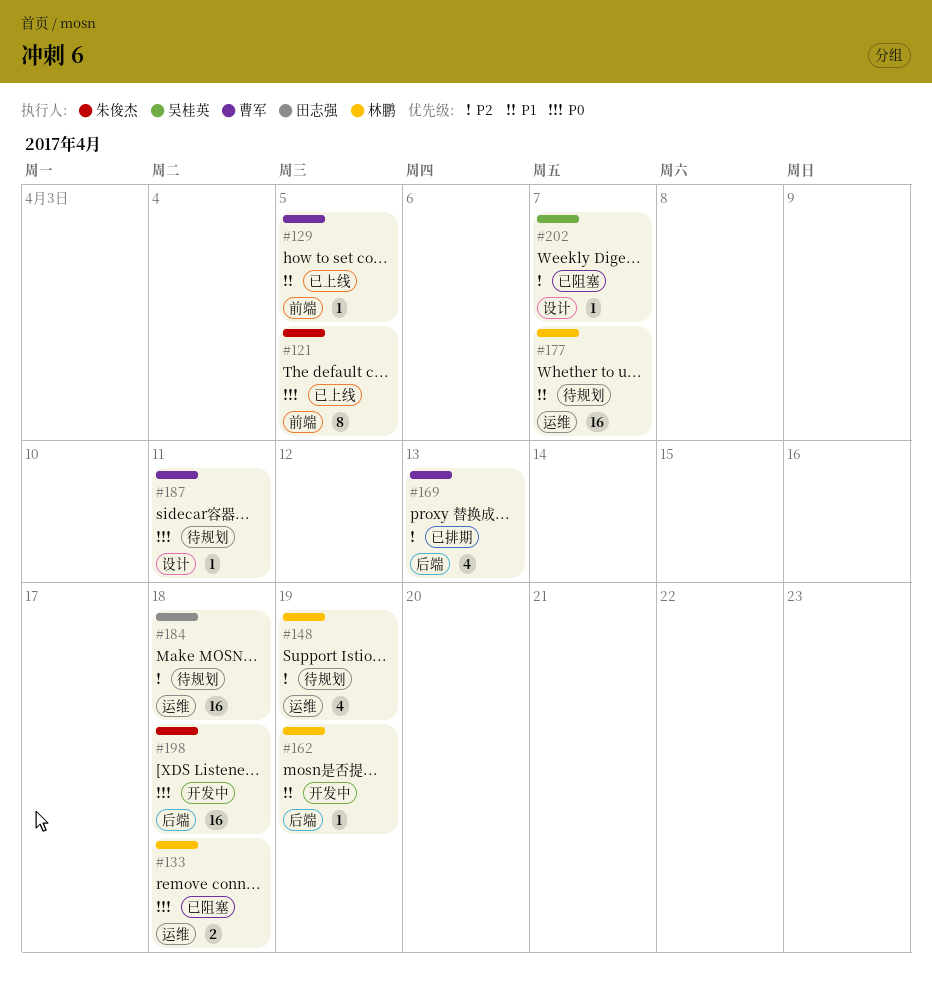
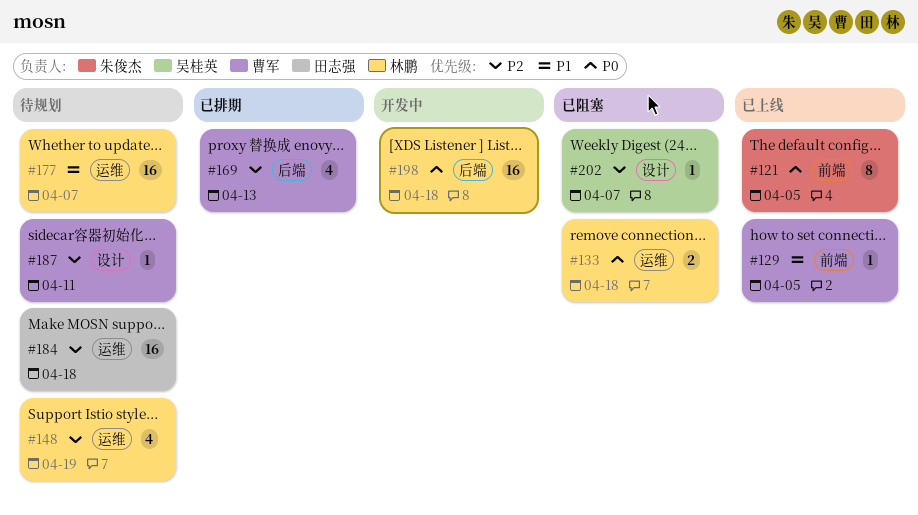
#162: present -> none
#187, priority: P0 -> P2
#198, owner: 朱俊杰 -> 林鹏

